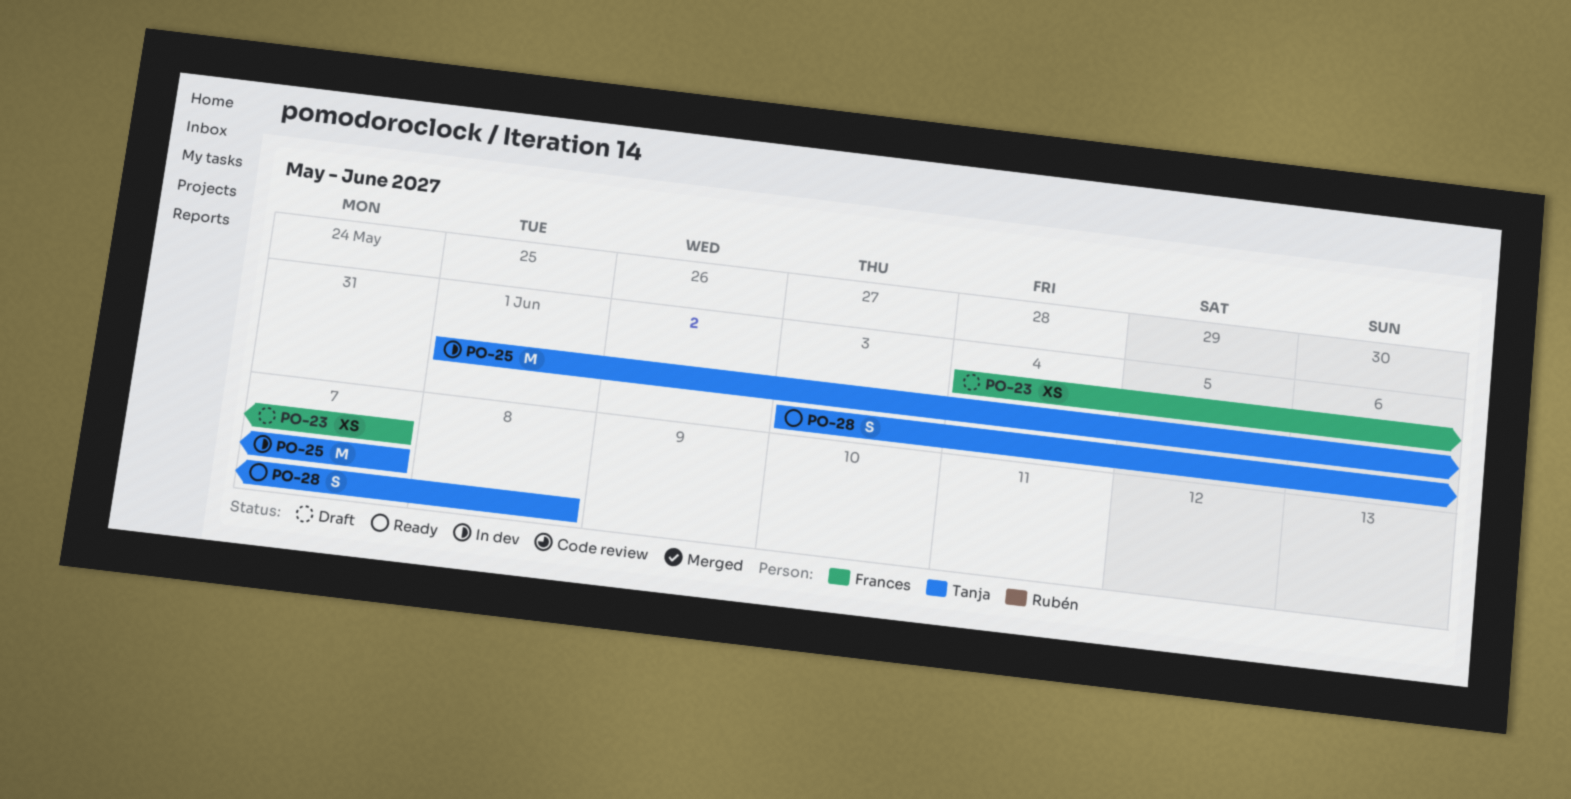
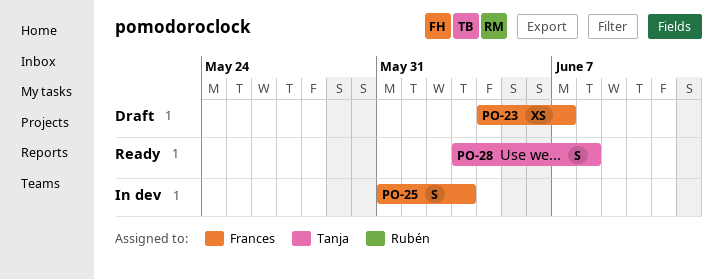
PO-25, owner: Tanja -> Frances
PO-25, estimate: M -> S
PO-25, start: Jun 1 -> May 31
PO-25, due: Jun 7 -> Jun 3

